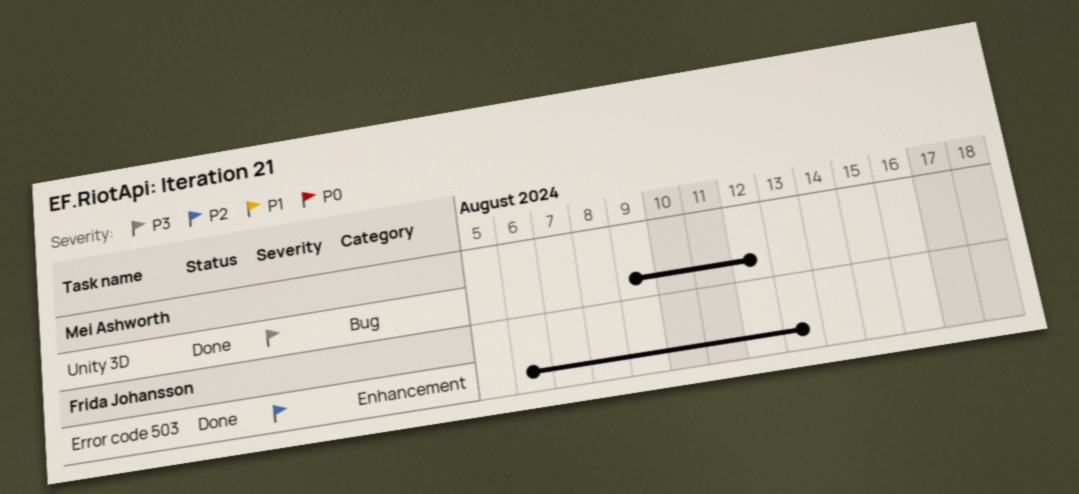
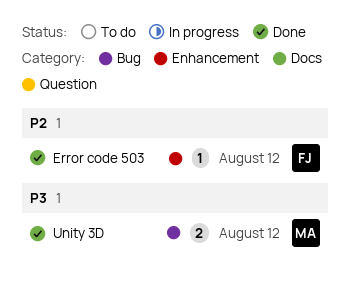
Error code 503, due: Aug 13 -> Aug 12

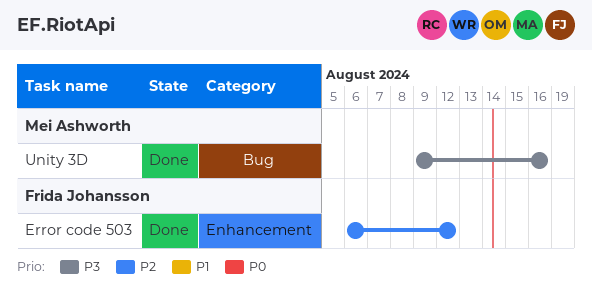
Unity 3D, due: Aug 12 -> Aug 16

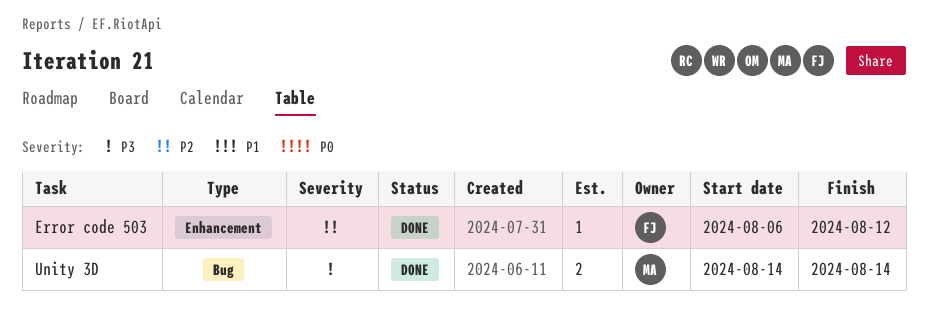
Unity 3D, start: Aug 9 -> Aug 14
Unity 3D, due: Aug 16 -> Aug 14

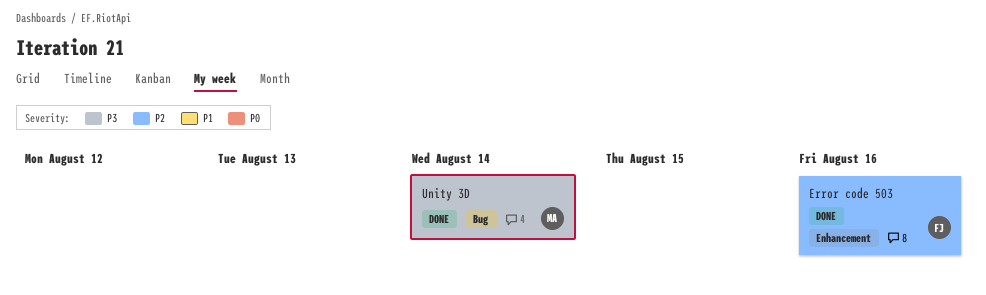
Error code 503, due: Aug 12 -> Aug 16

